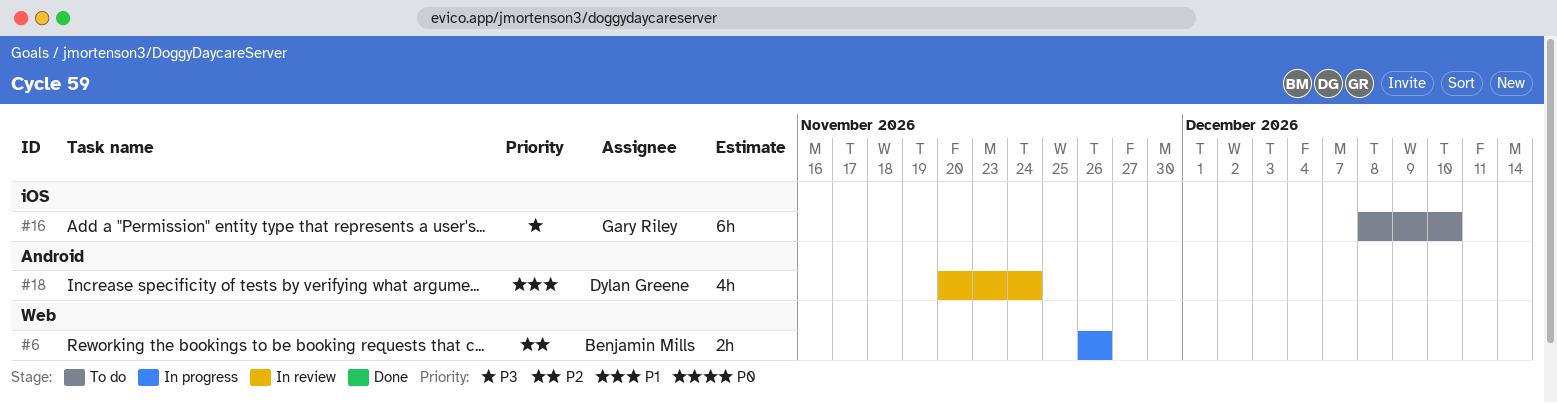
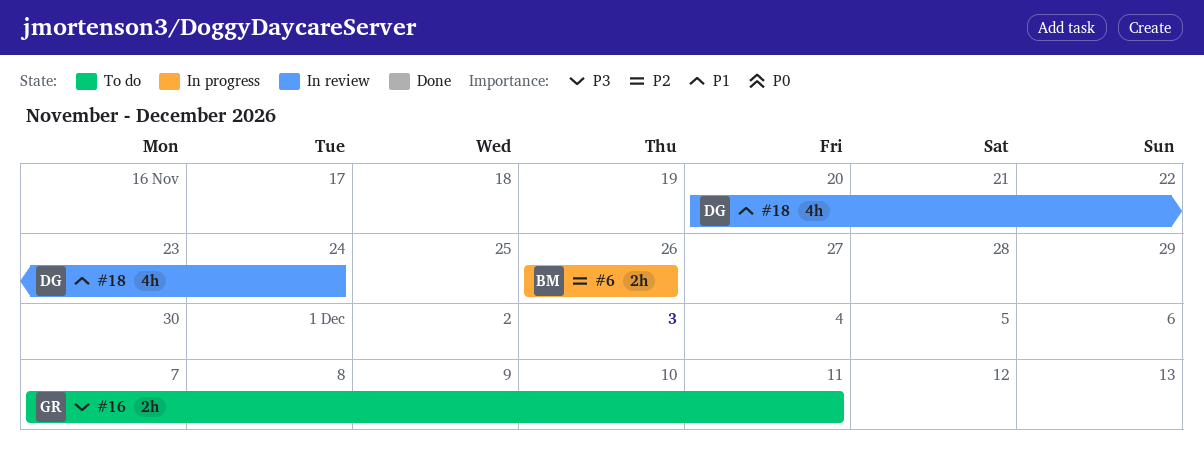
#16, estimate: 6h -> 2h
#16, start: Dec 8 -> Dec 7
#16, due: Dec 10 -> Dec 11

